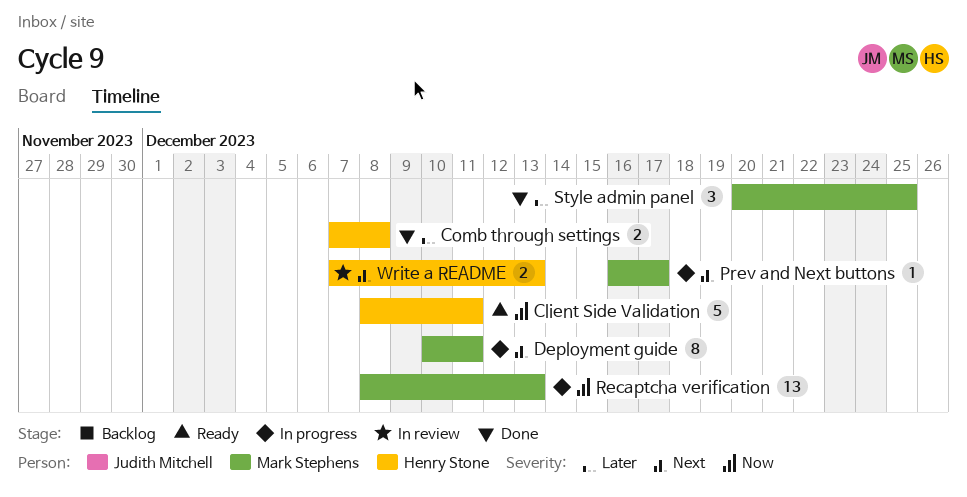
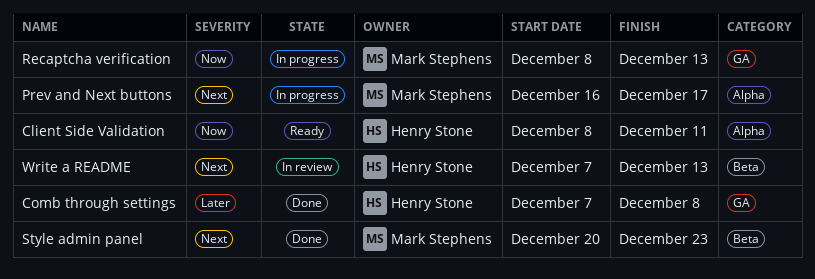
Deployment guide: present -> none
Style admin panel, priority: Later -> Next
Style admin panel, due: Dec 25 -> Dec 23

